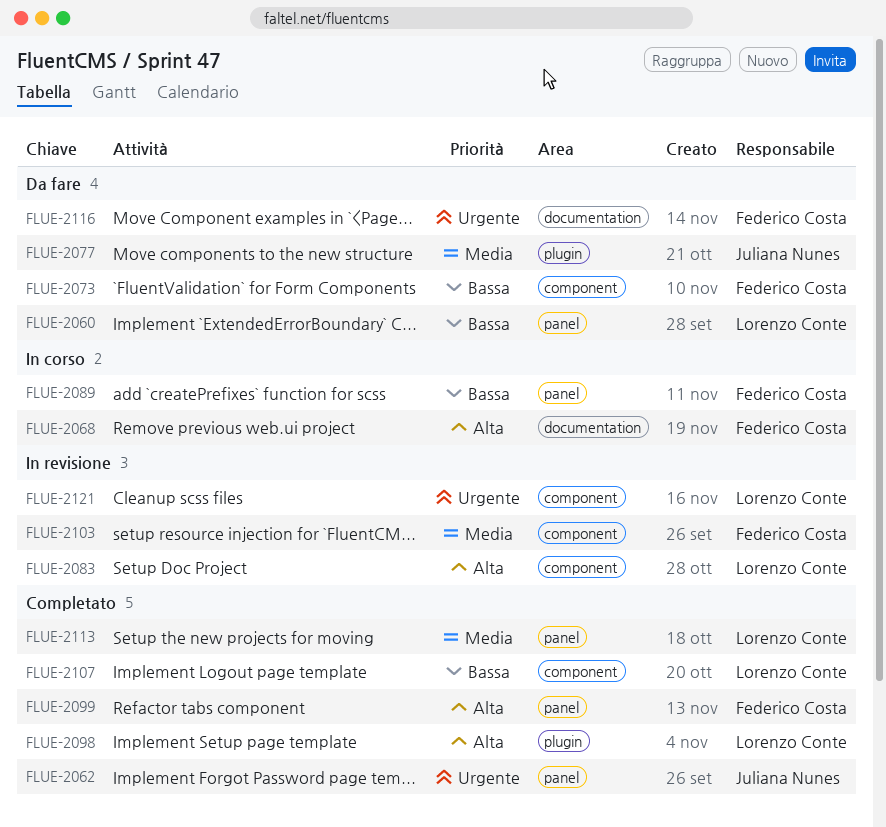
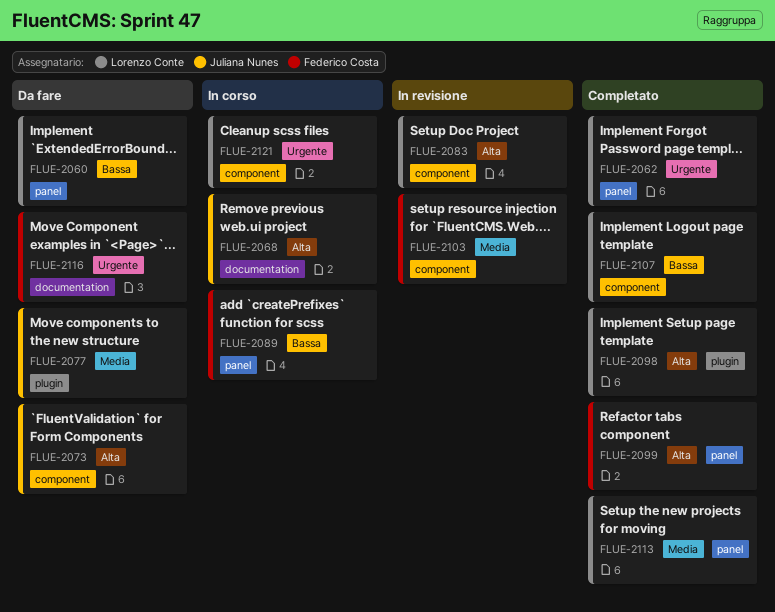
FLUE-2062, owner: Juliana Nunes -> Lorenzo Conte
FLUE-2068, owner: Federico Costa -> Juliana Nunes
FLUE-2073, owner: Federico Costa -> Juliana Nunes
FLUE-2073, priority: Bassa -> Alta
FLUE-2121, status: In revisione -> In corso

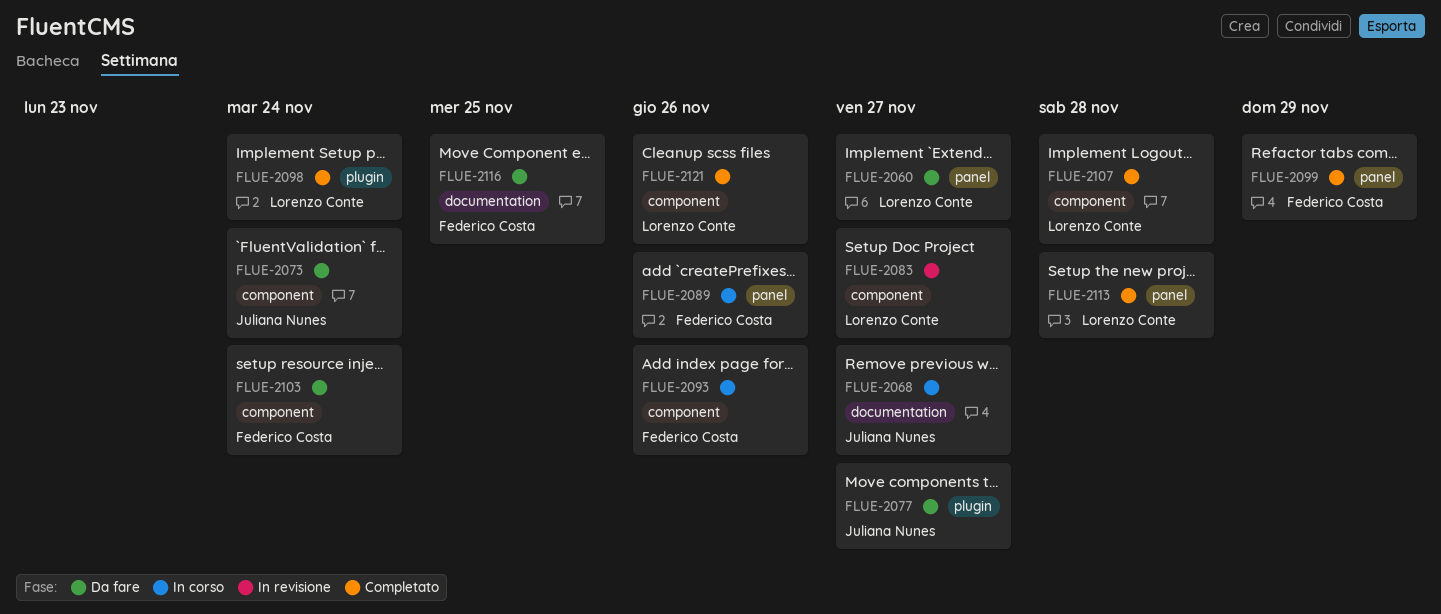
FLUE-2062: present -> none
FLUE-2093: none -> present
FLUE-2103, status: In revisione -> Da fare
FLUE-2121, status: In corso -> Completato

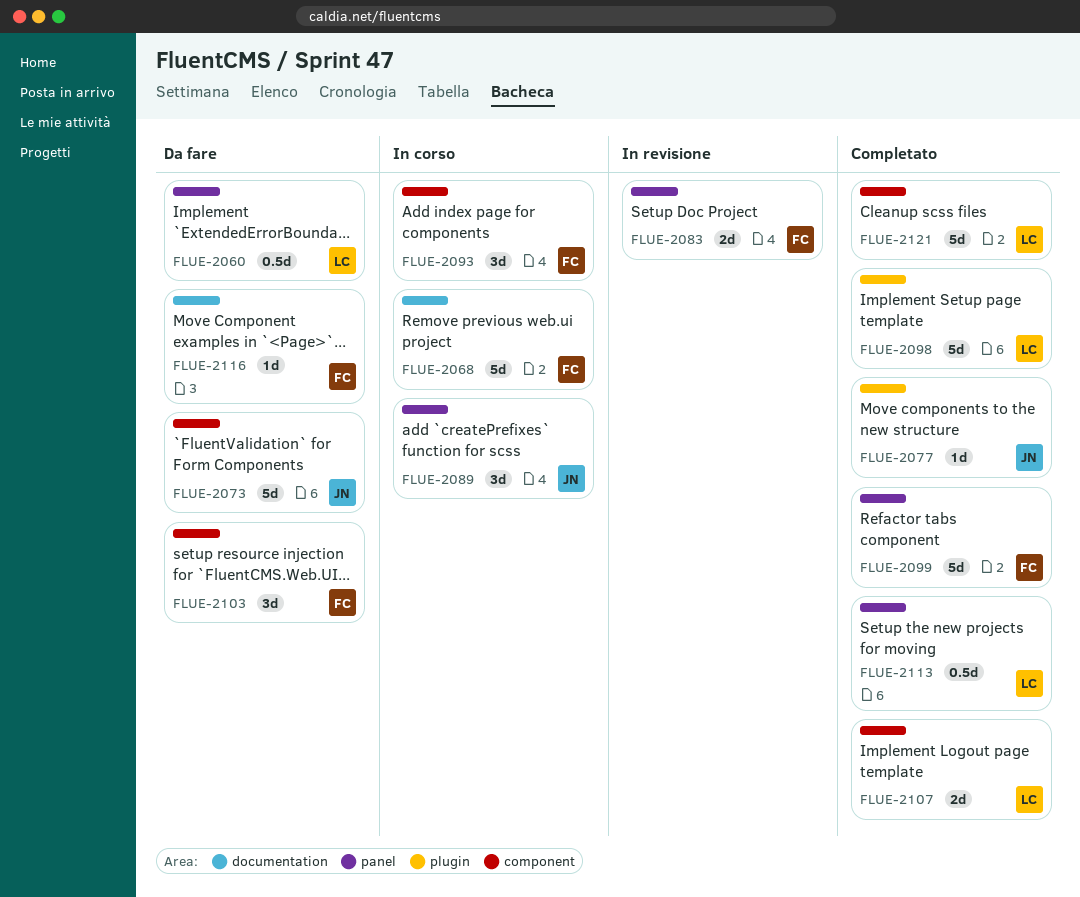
FLUE-2068, owner: Juliana Nunes -> Federico Costa
FLUE-2077, status: Da fare -> Completato
FLUE-2083, owner: Lorenzo Conte -> Federico Costa
FLUE-2083, label: component -> panel
FLUE-2089, owner: Federico Costa -> Juliana Nunes

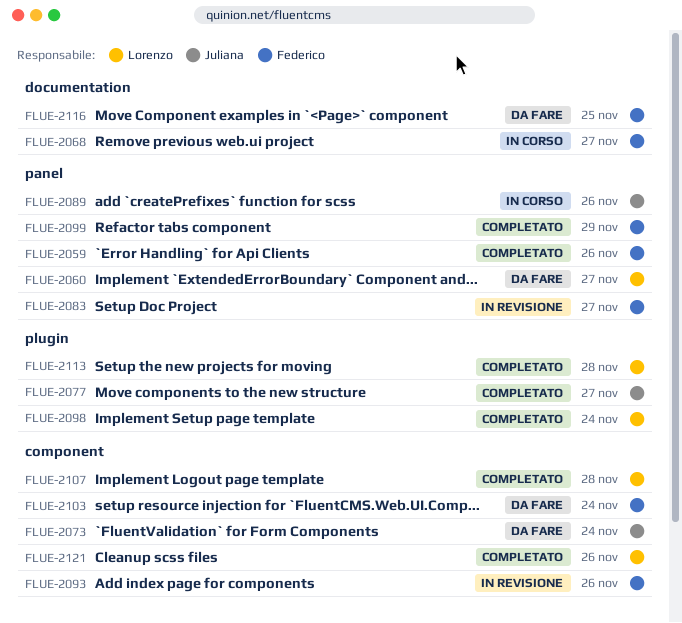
FLUE-2059: none -> present
FLUE-2093, status: In corso -> In revisione
FLUE-2113, label: panel -> plugin

